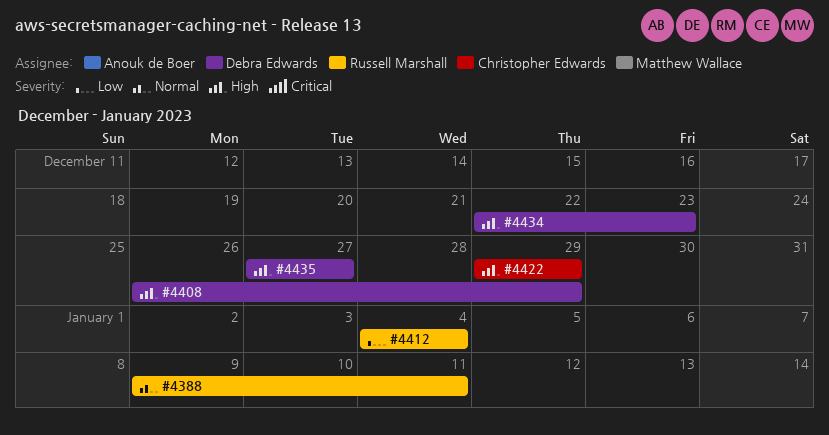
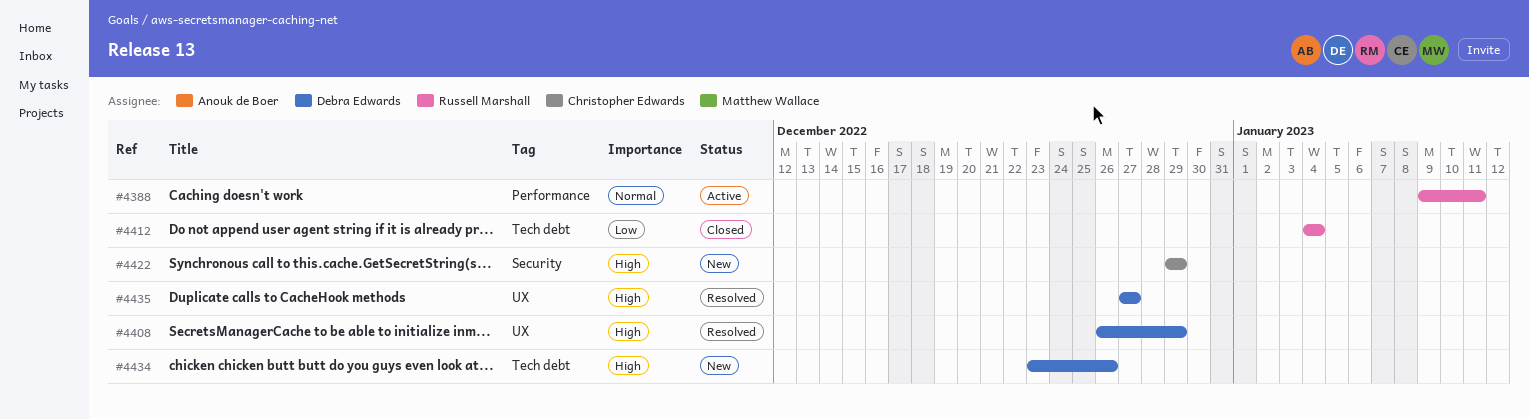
#4434, start: Dec 22 -> Dec 23
#4434, due: Dec 23 -> Dec 26

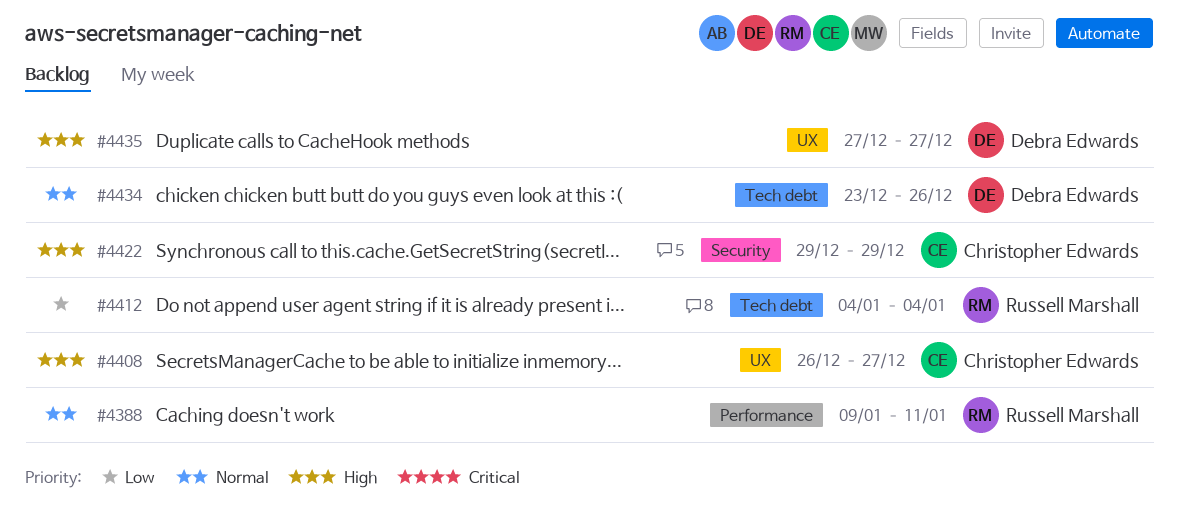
#4408, owner: Debra Edwards -> Christopher Edwards
#4408, due: Dec 29 -> Dec 27
#4434, priority: High -> Normal

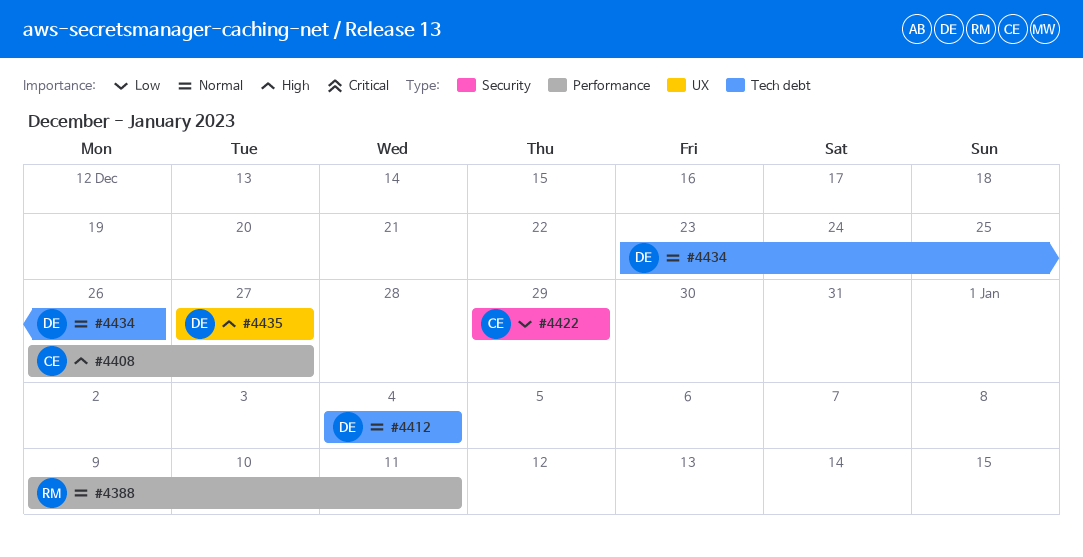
#4408, label: UX -> Performance
#4412, owner: Russell Marshall -> Debra Edwards
#4412, priority: Low -> Normal
#4422, priority: High -> Low

